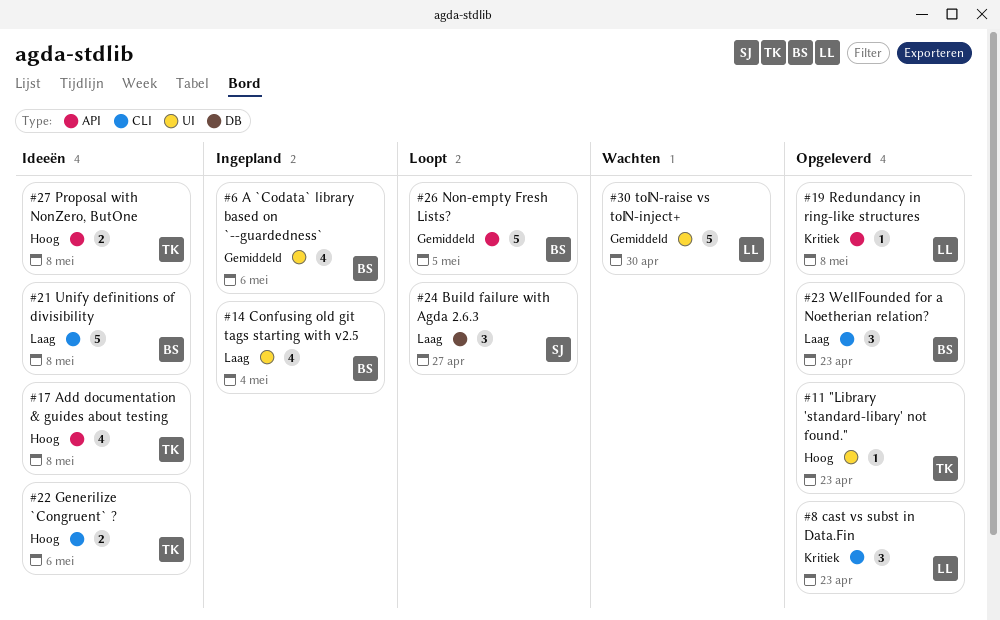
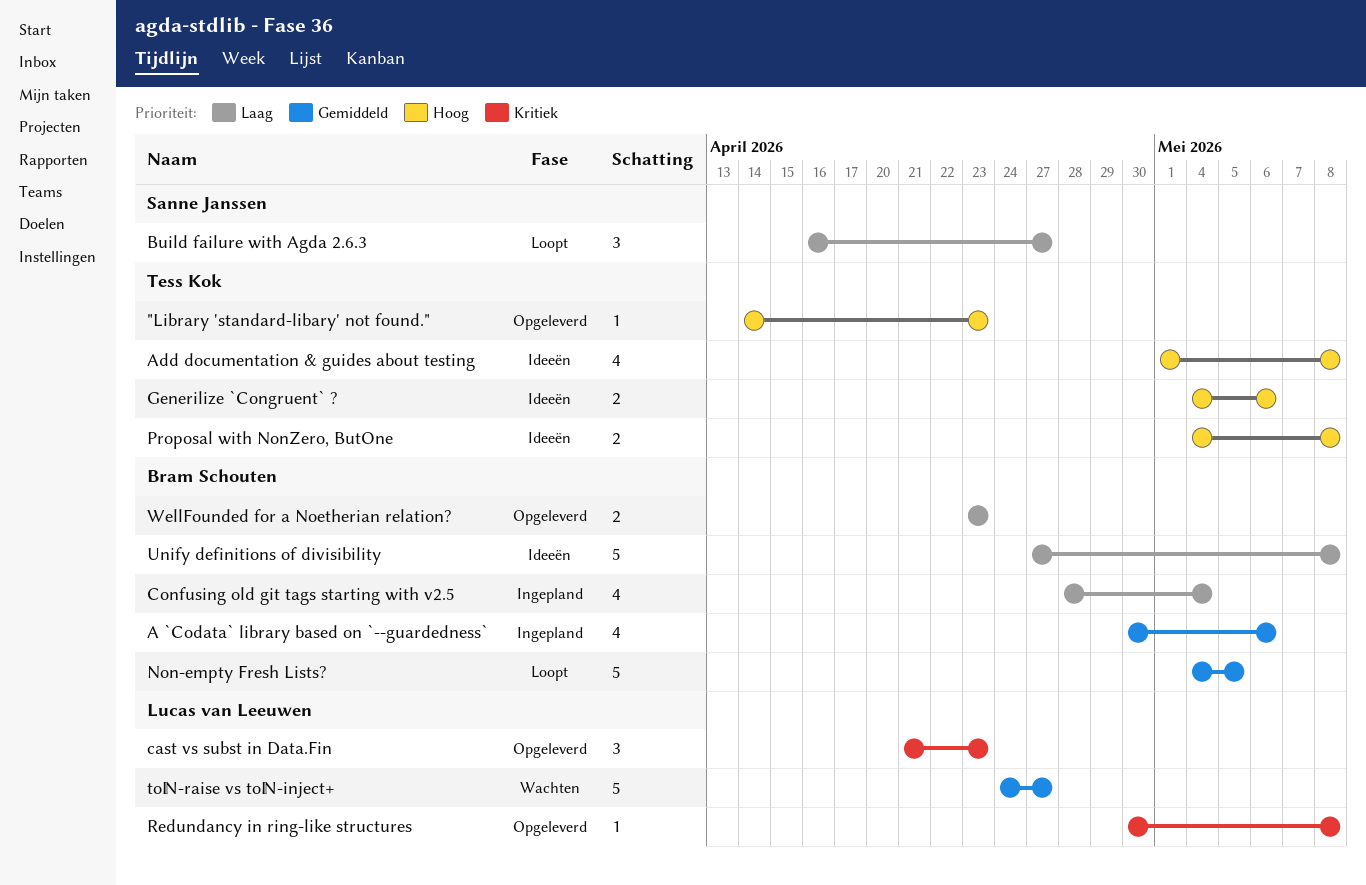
toℕ-raise vs toℕ-inject+, due: Apr 30 -> Apr 27
WellFounded for a Noetherian relation?, estimate: 3 -> 2

